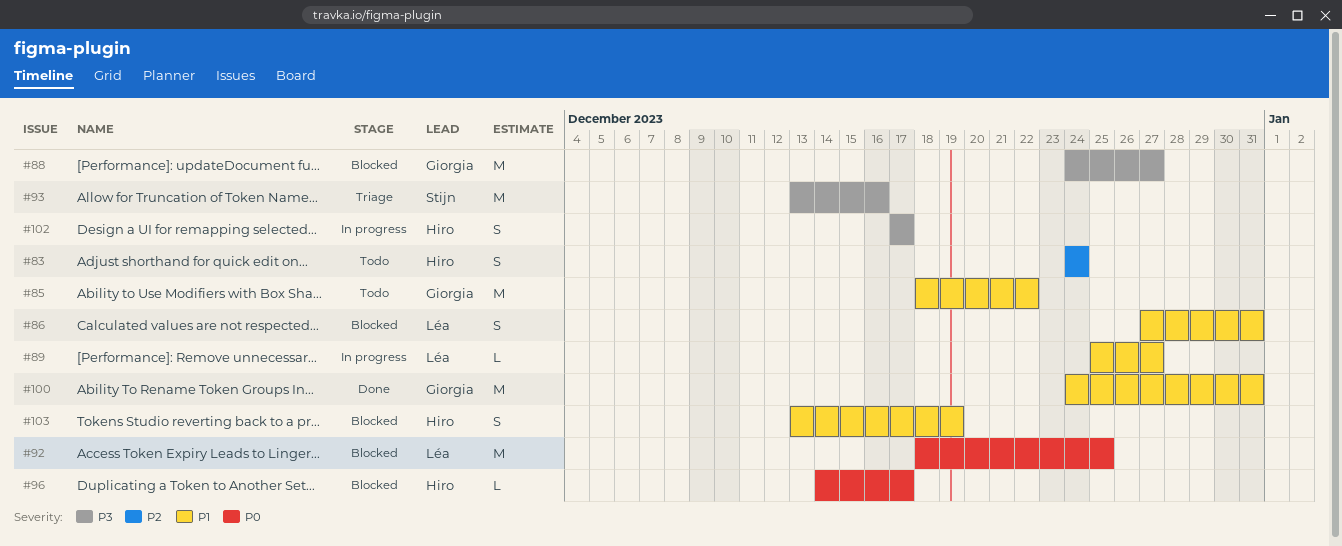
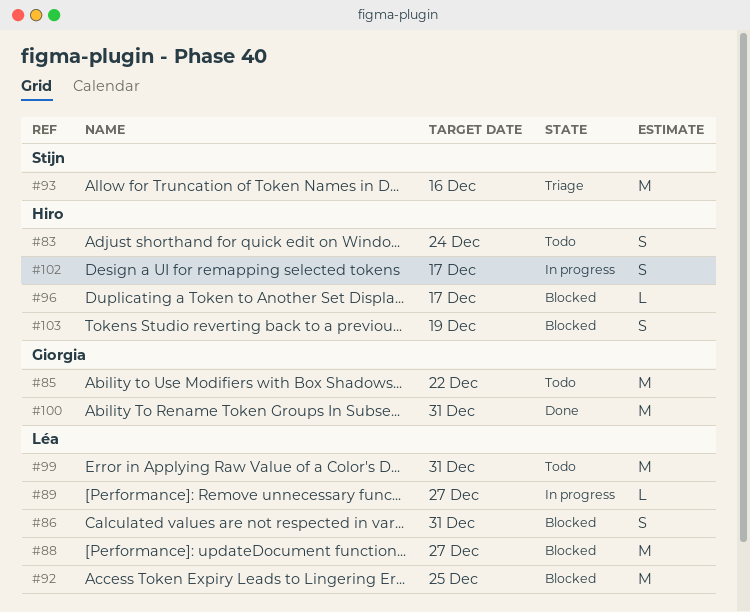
#88, owner: Giorgia -> Léa
#99: none -> present

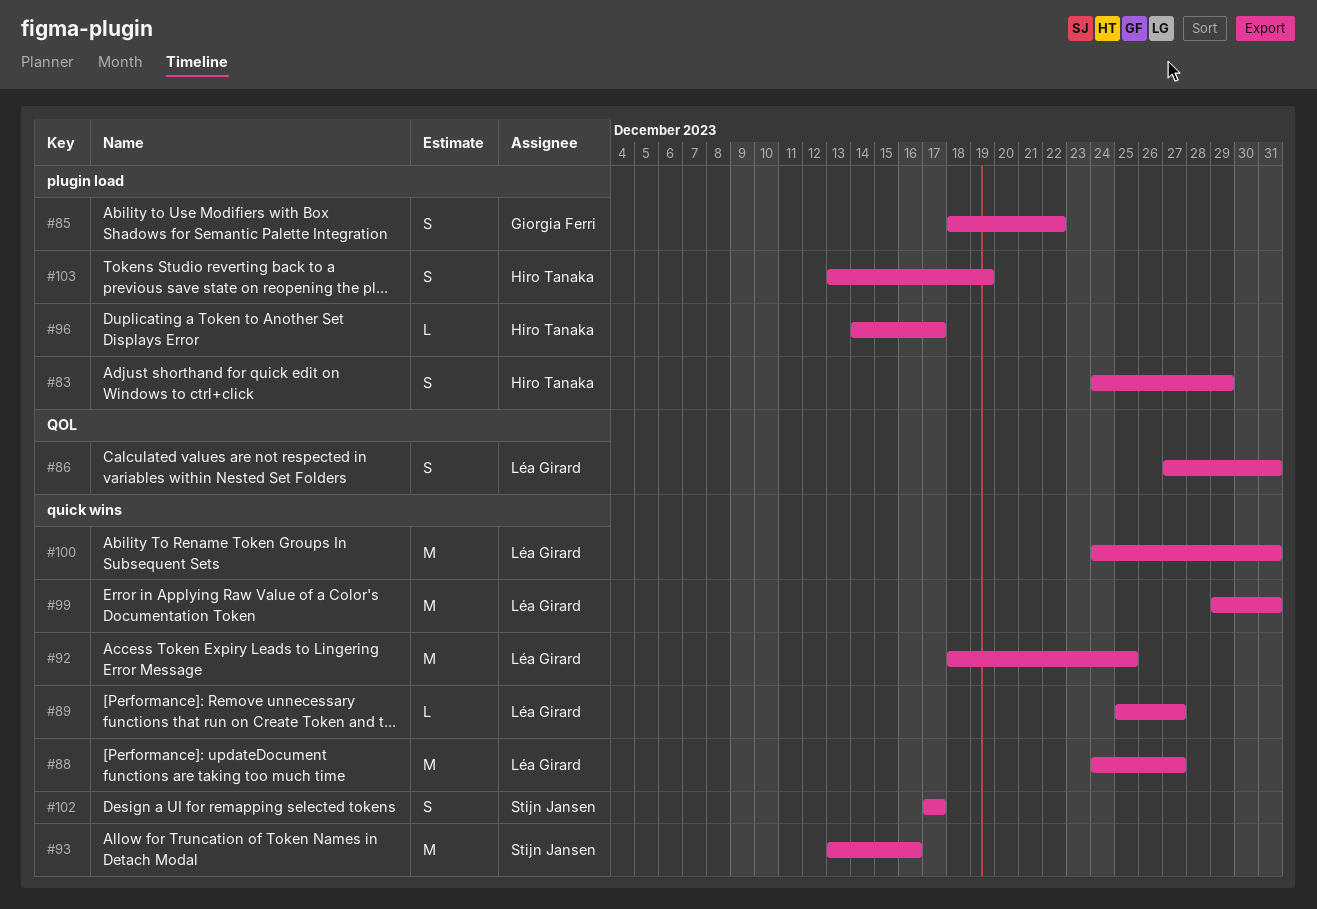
#83, due: Dec 24 -> Dec 29
#85, estimate: M -> S
#100, owner: Giorgia Ferri -> Léa Girard
#102, owner: Hiro Tanaka -> Stijn Jansen

